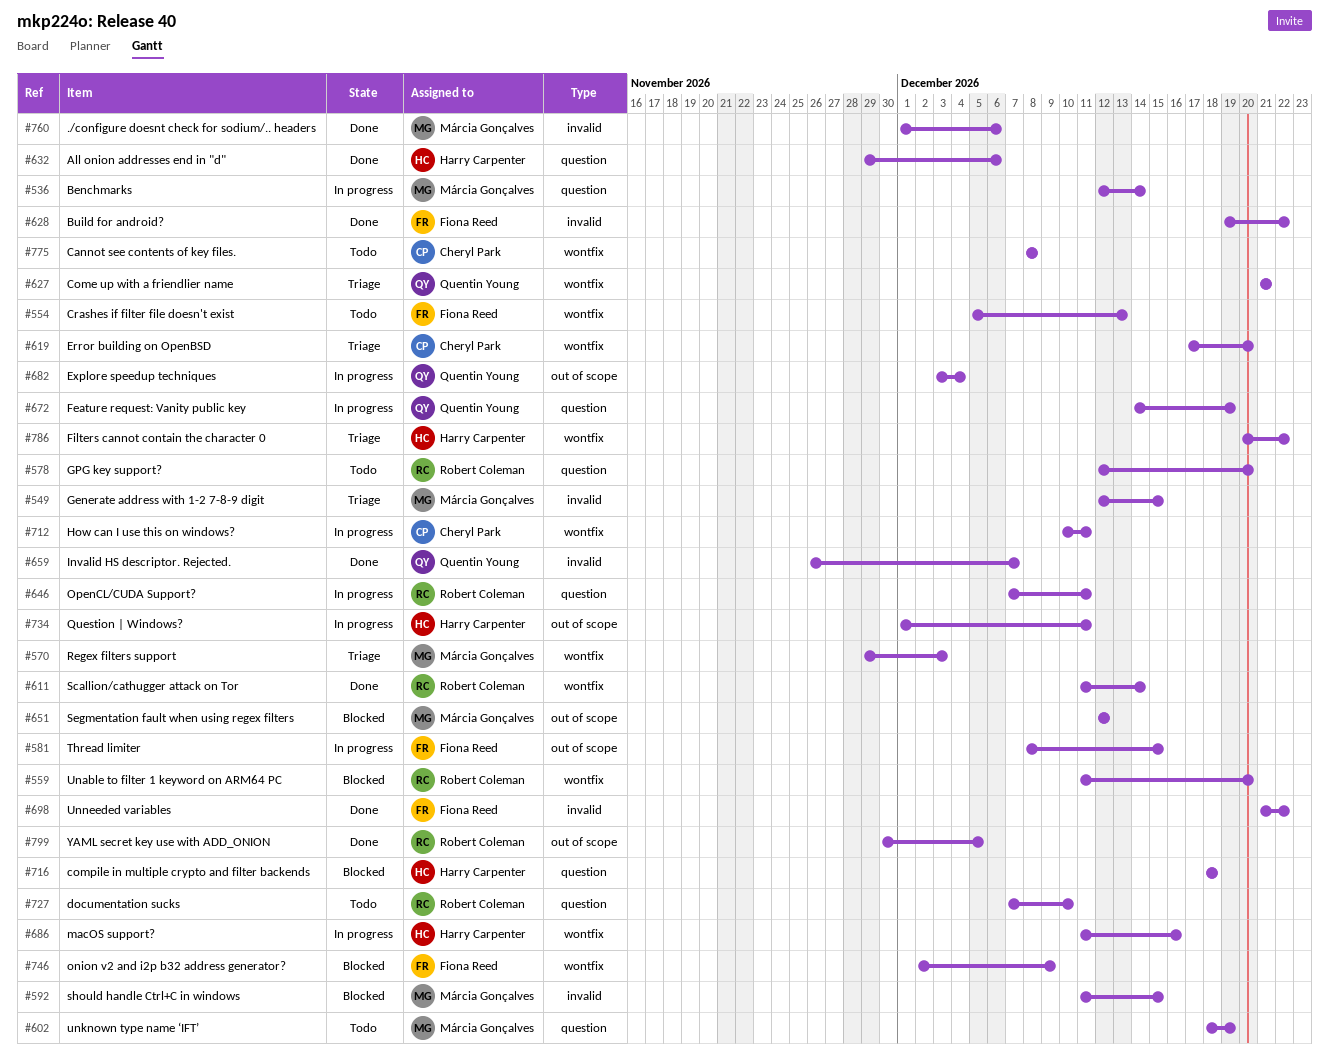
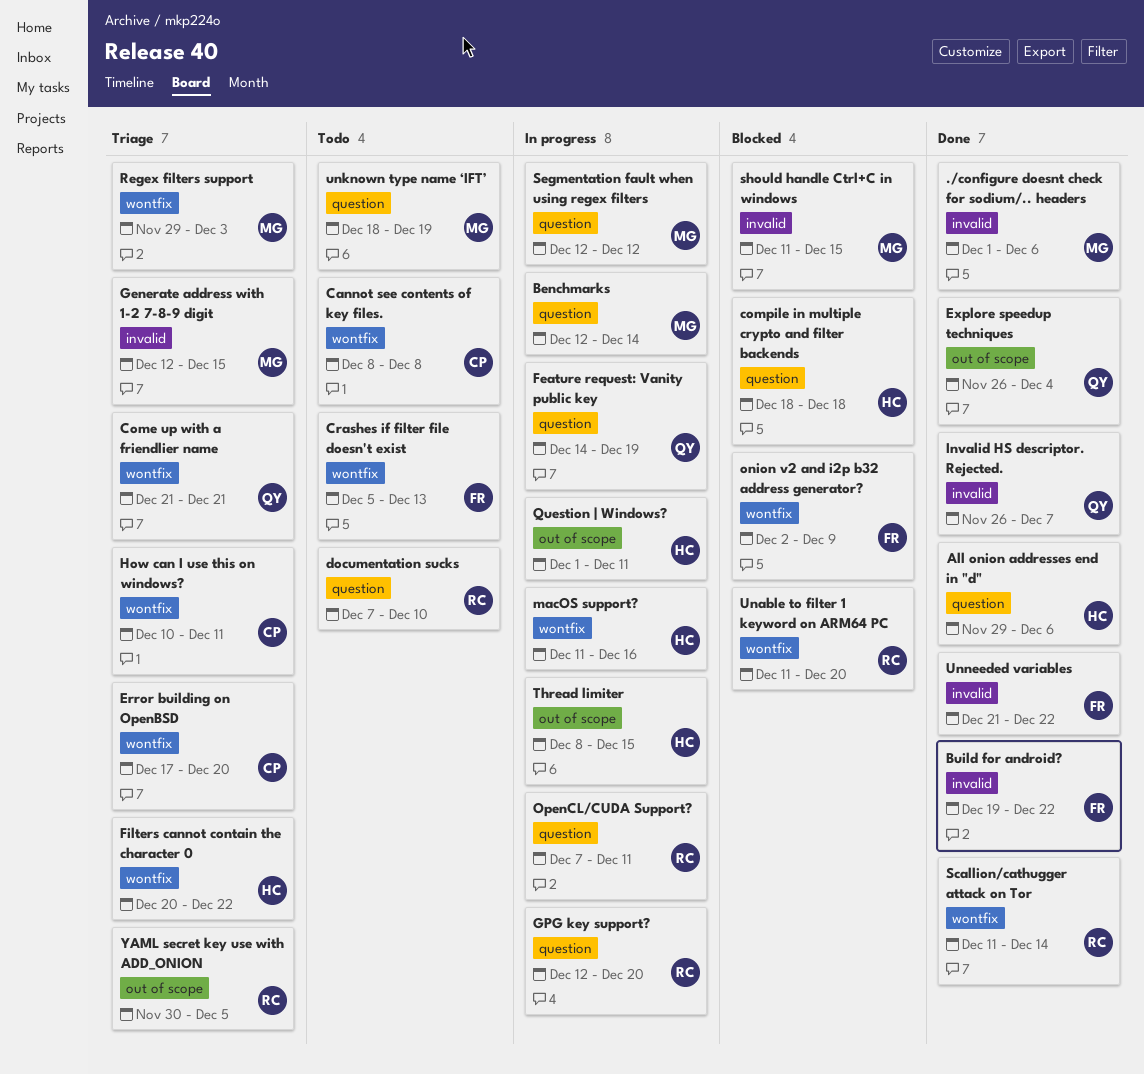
Explore speedup techniques, status: In progress -> Done
Explore speedup techniques, start: Dec 3 -> Nov 26
GPG key support?, status: Todo -> In progress
How can I use this on windows?, status: In progress -> Triage
Segmentation fault when using regex filters, status: Blocked -> In progress
Segmentation fault when using regex filters, label: out of scope -> question
Thread limiter, owner: Fiona Reed -> Harry Carpenter
YAML secret key use with ADD_ONION, status: Done -> Triage

